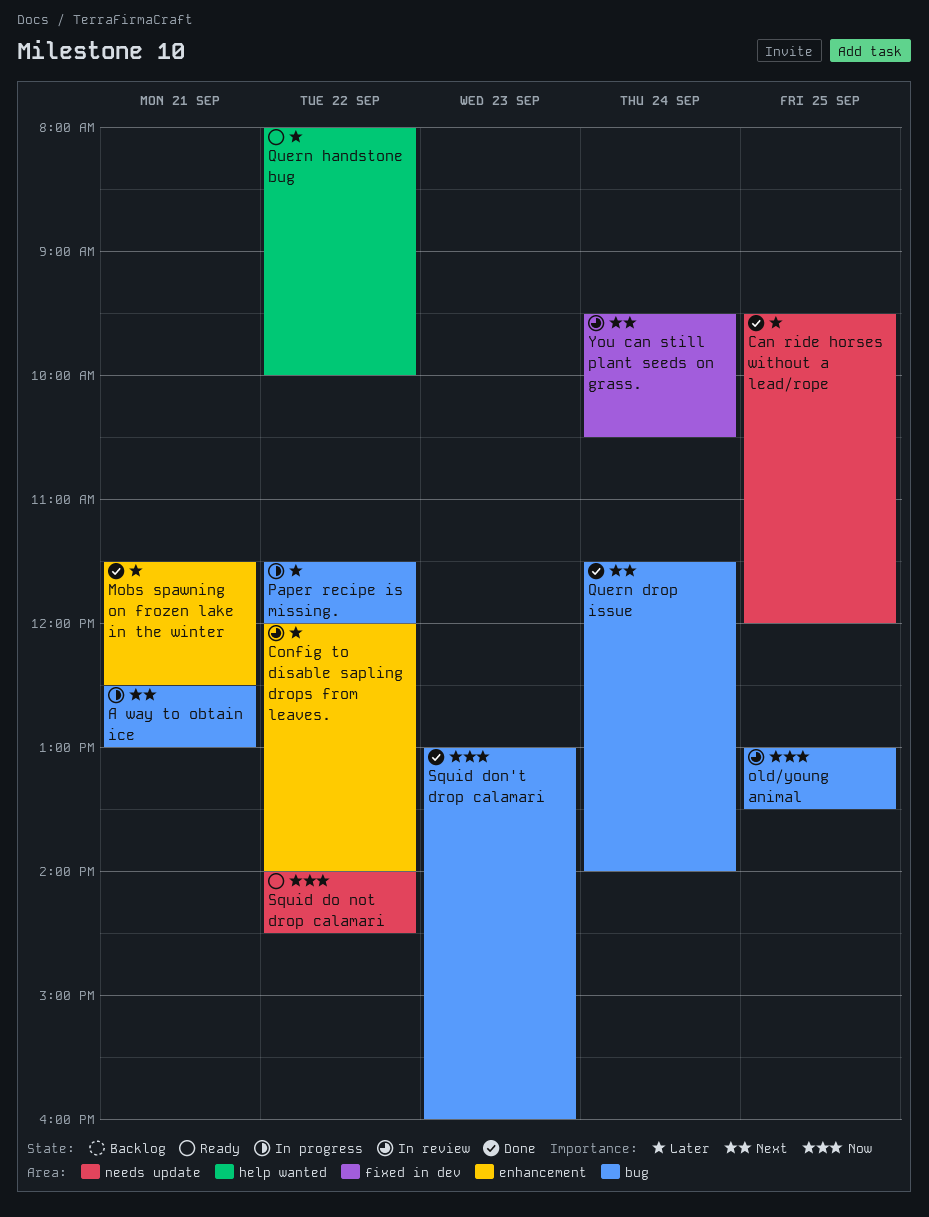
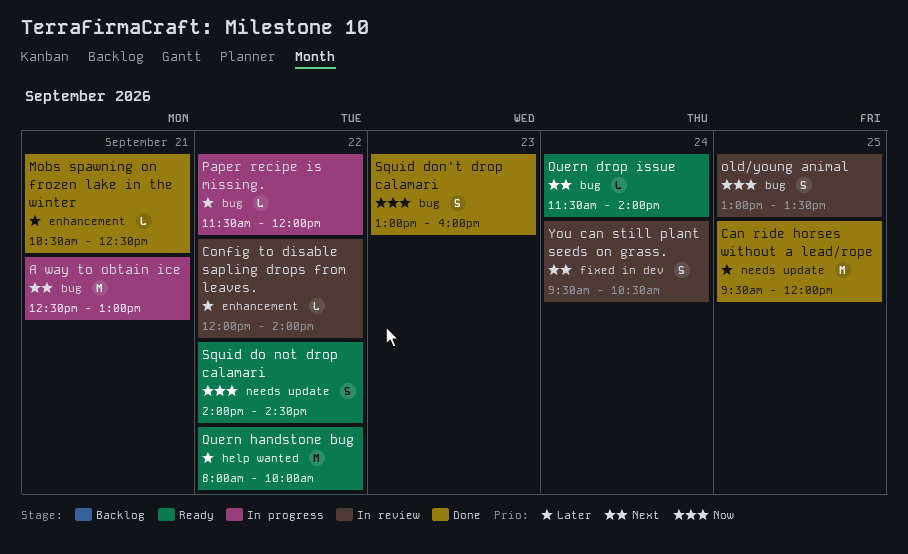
Mobs spawning on frozen lake in the winter, begins: 11:30 -> 10:30
Quern drop issue, status: Done -> Ready

